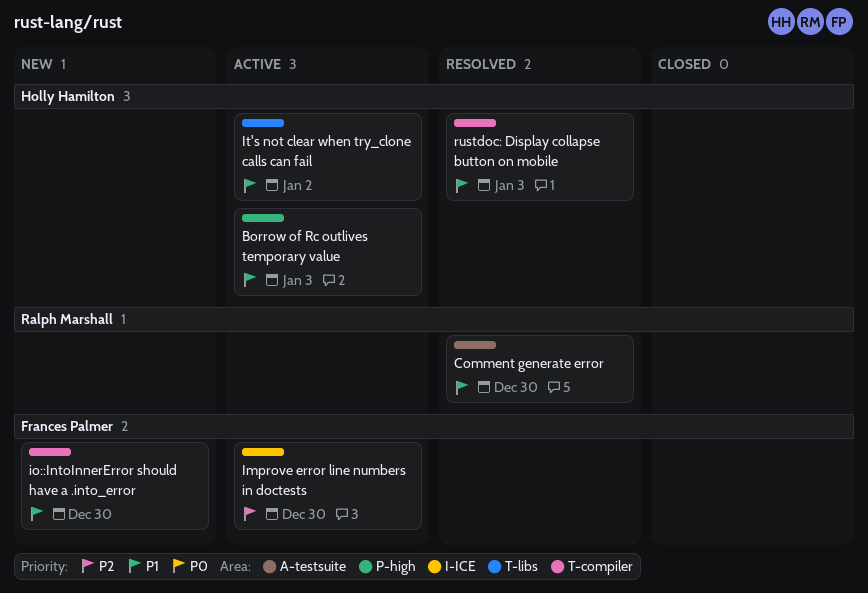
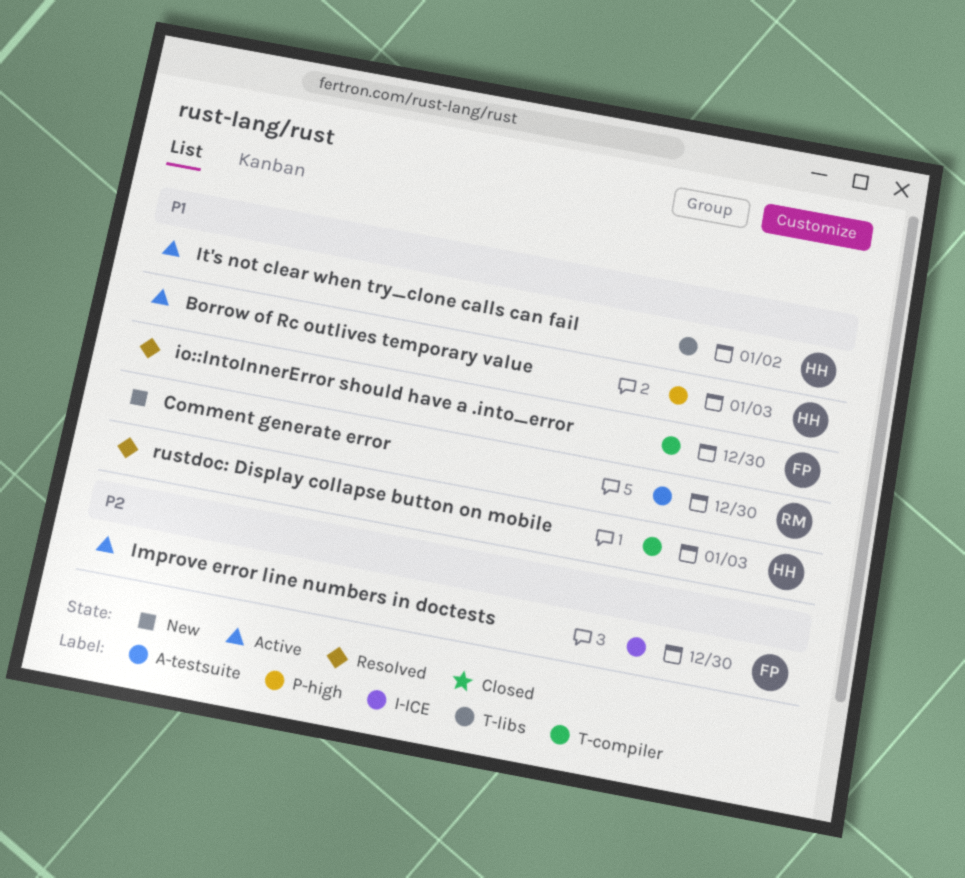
Comment generate error, status: Resolved -> New
io::IntoInnerError should have a .into_error, status: New -> Resolved

